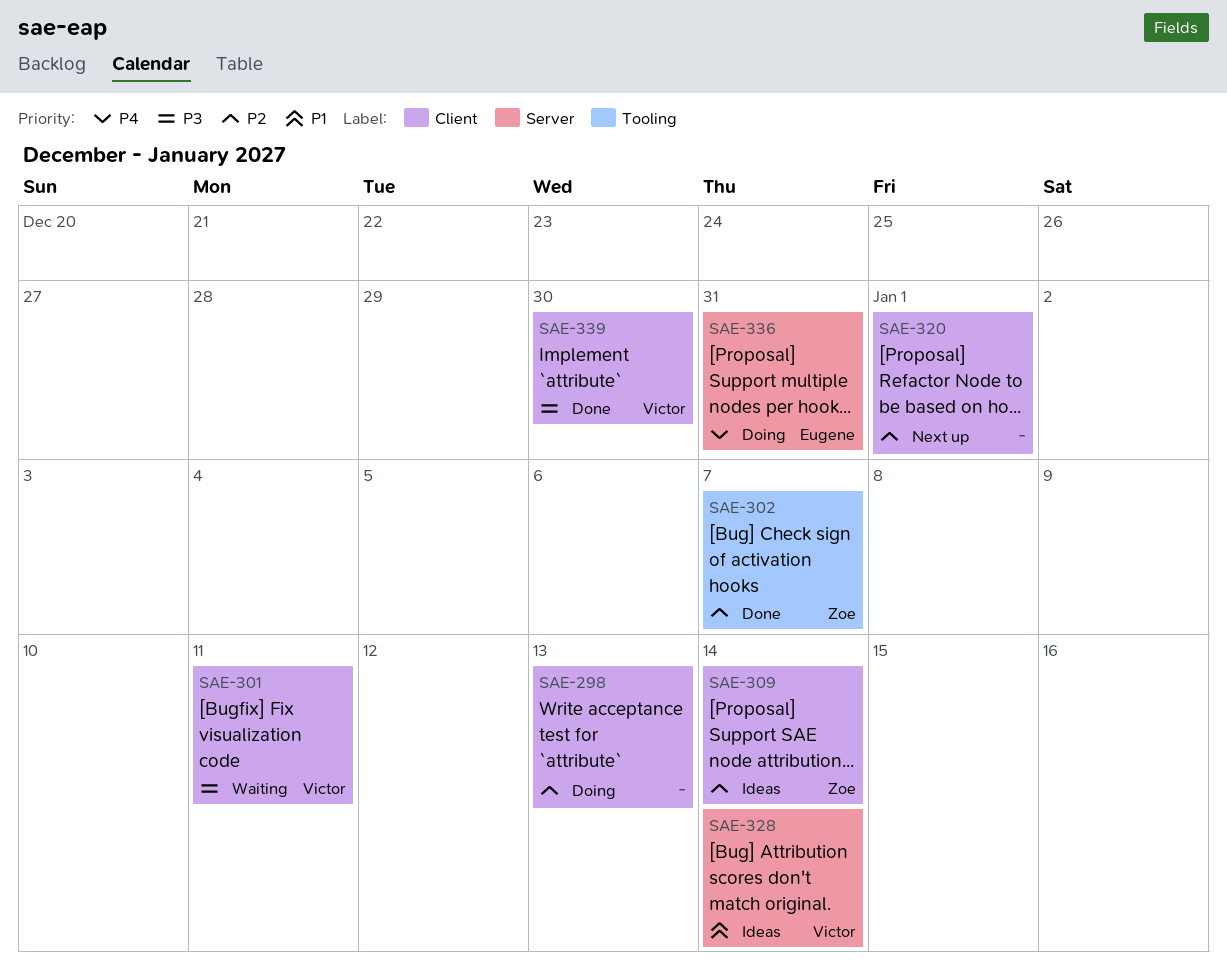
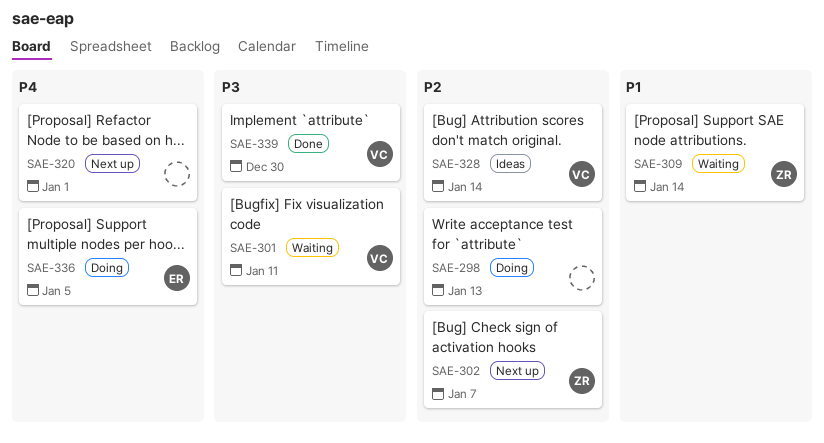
SAE-302, status: Done -> Next up
SAE-309, status: Ideas -> Waiting
SAE-309, priority: P2 -> P1
SAE-320, priority: P2 -> P4
SAE-328, priority: P1 -> P2
SAE-336, due: Dec 31 -> Jan 5

